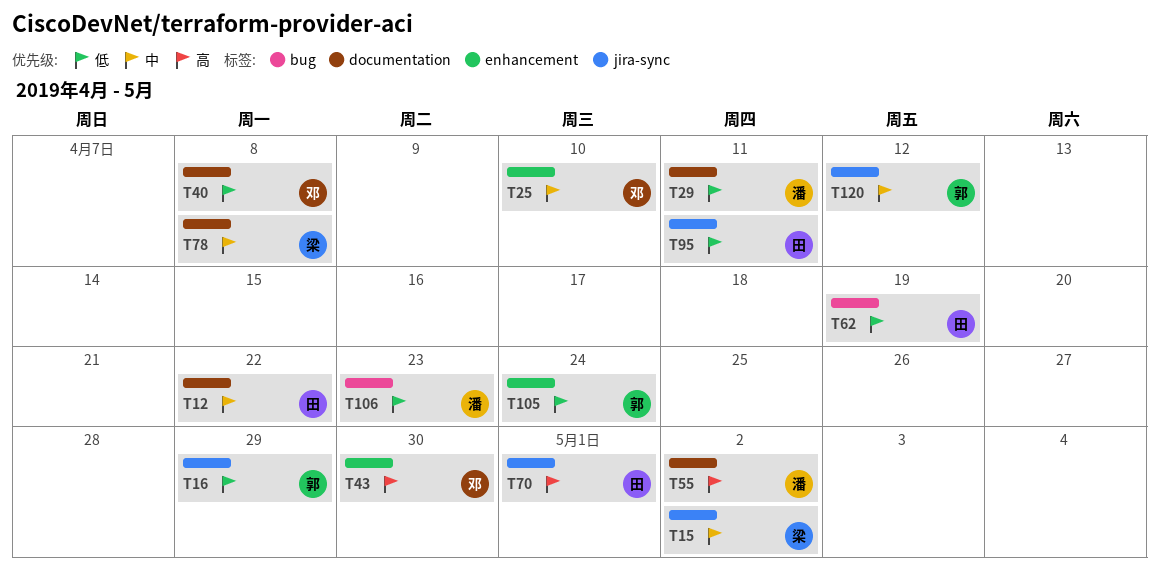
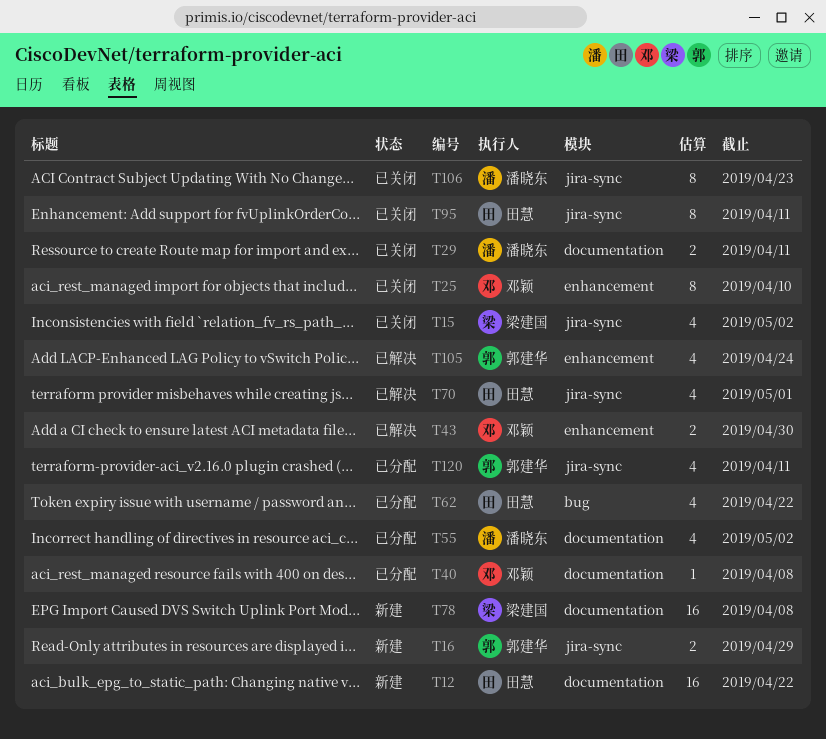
T62, due: Apr 19 -> Apr 22
T106, label: bug -> jira-sync
T120, due: Apr 12 -> Apr 11

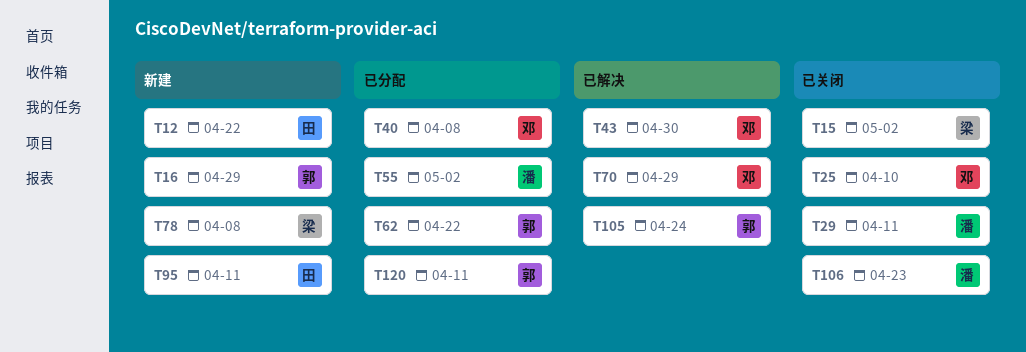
T62, owner: 田慧 -> 郭建华
T70, owner: 田慧 -> 邓颖
T70, due: May 1 -> Apr 29
T95, status: 已关闭 -> 新建

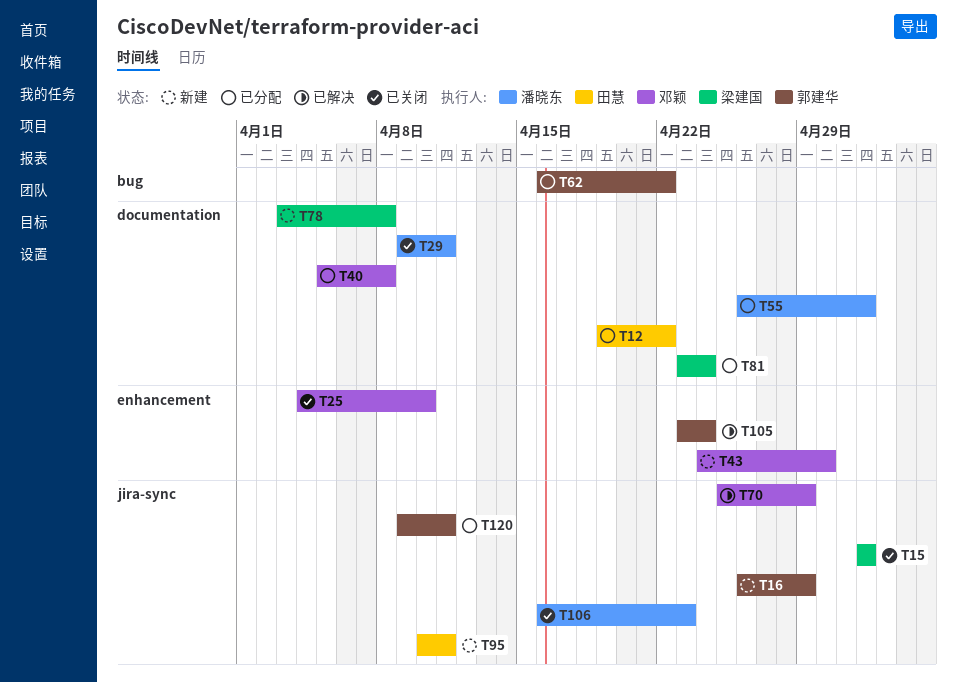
T12, status: 新建 -> 已分配
T43, status: 已解决 -> 新建
T81: none -> present

